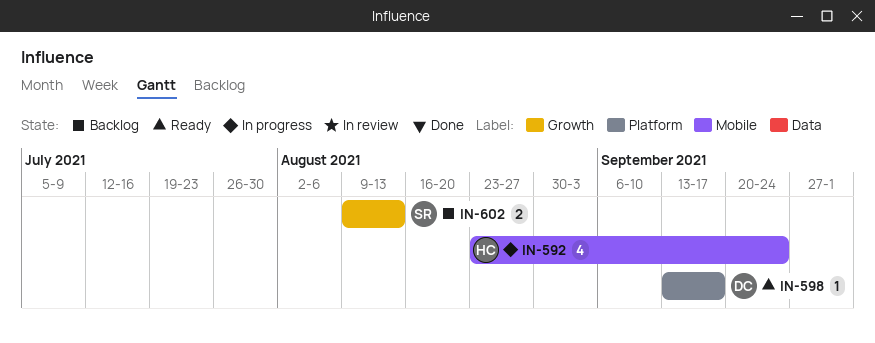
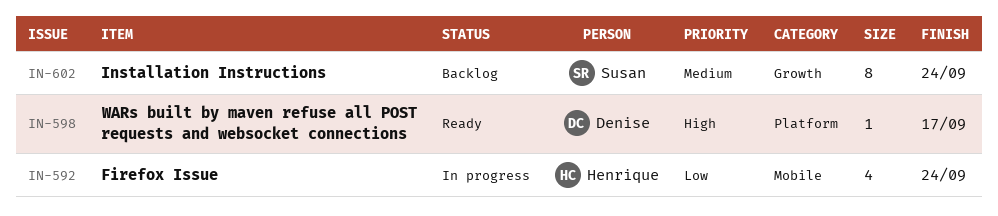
IN-602, estimate: 2 -> 8
IN-602, due: Aug 13 -> Sep 24

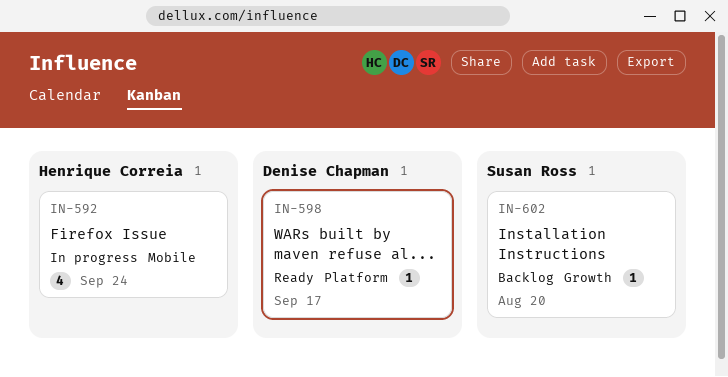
IN-602, estimate: 8 -> 1
IN-602, due: Sep 24 -> Aug 20

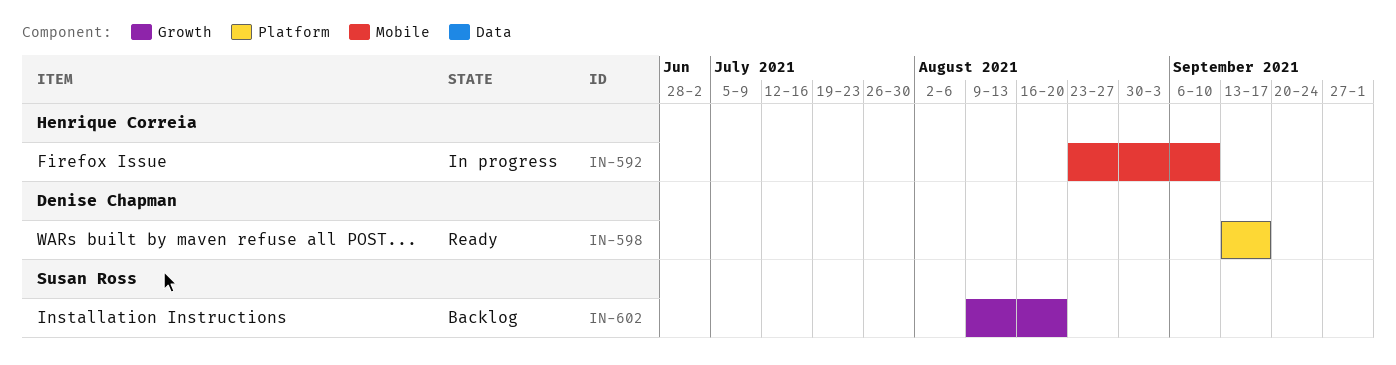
IN-592, due: Sep 24 -> Sep 10

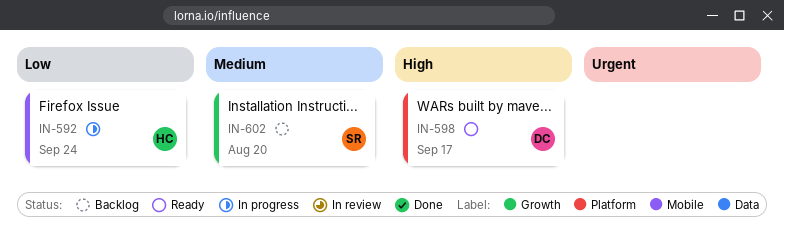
IN-592, due: Sep 10 -> Sep 24

